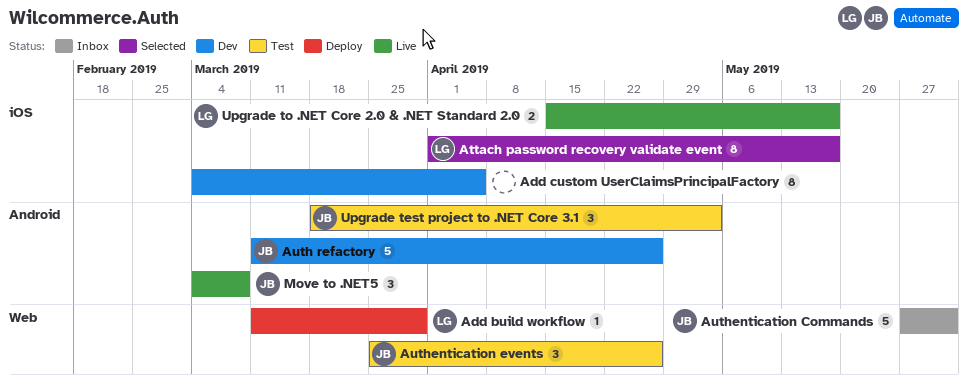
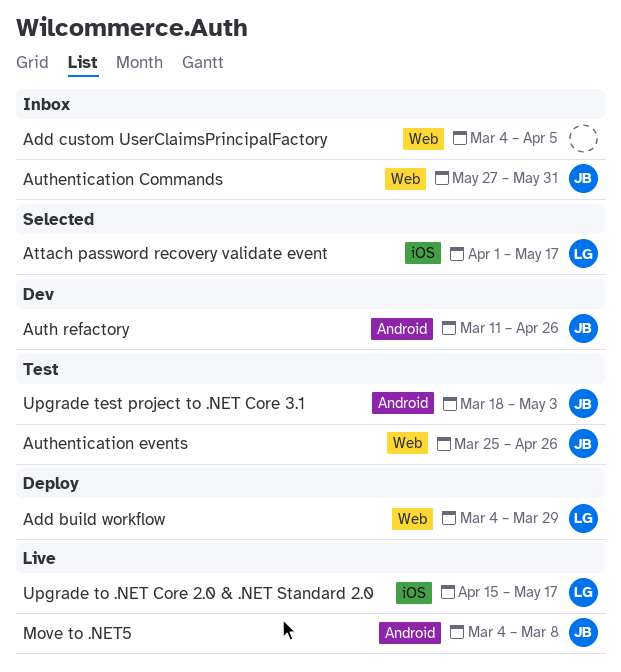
Add build workflow, start: Mar 11 -> Mar 4
Add custom UserClaimsPrincipalFactory, status: Dev -> Inbox
Add custom UserClaimsPrincipalFactory, label: iOS -> Web

